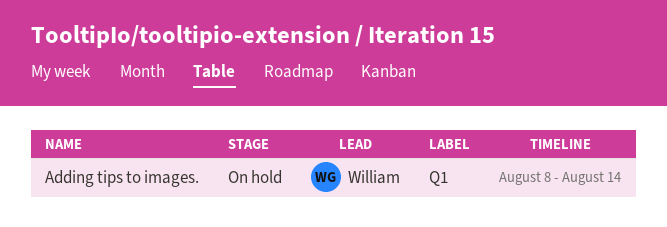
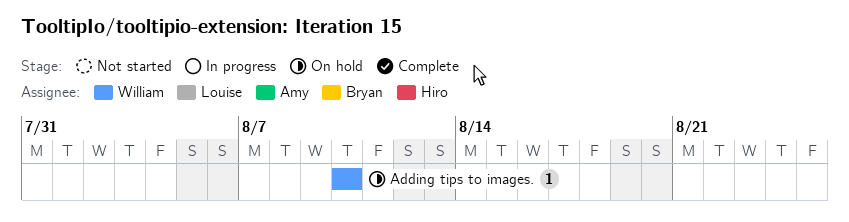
Adding tips to images., start: Aug 8 -> Aug 10
Adding tips to images., due: Aug 14 -> Aug 10

